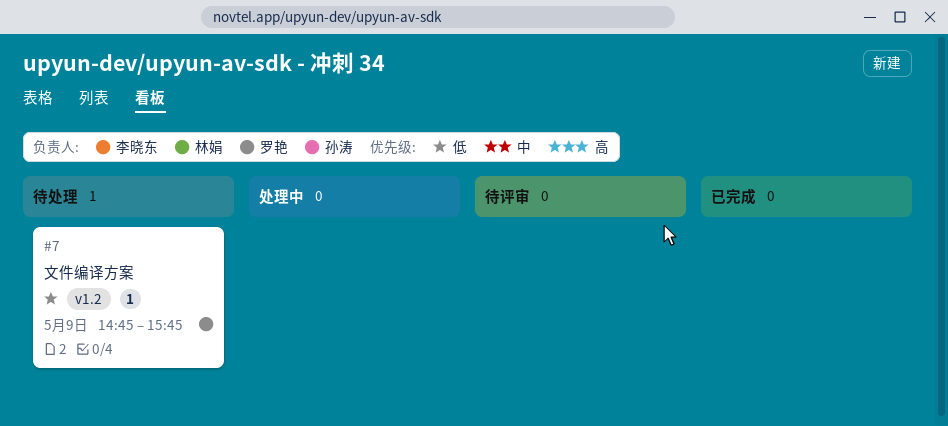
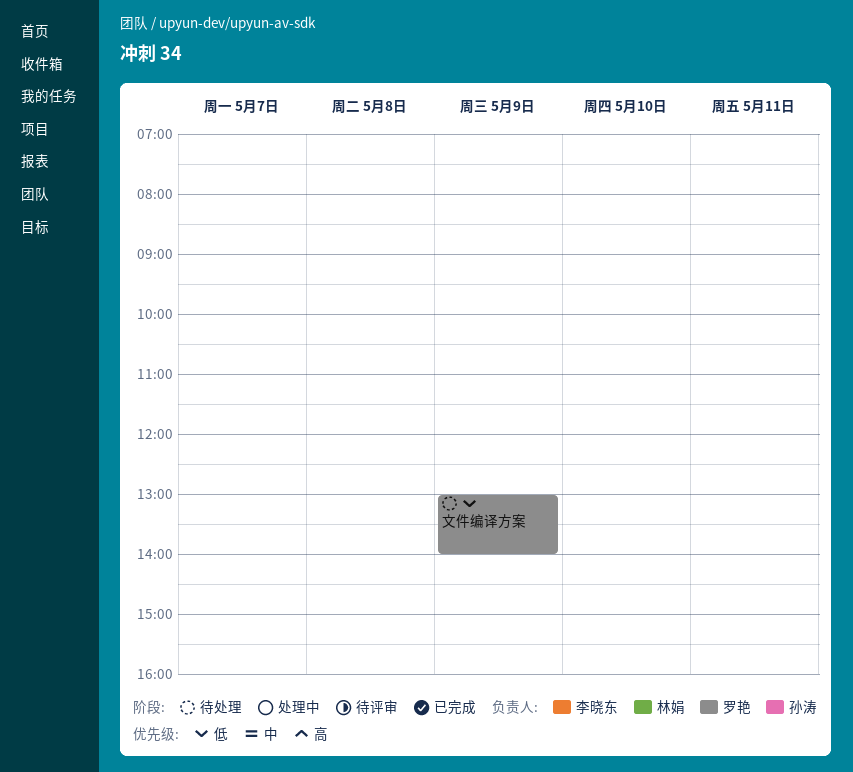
文件编译方案, begins: 14:45 -> 13:00
文件编译方案, ends: 15:45 -> 14:00

